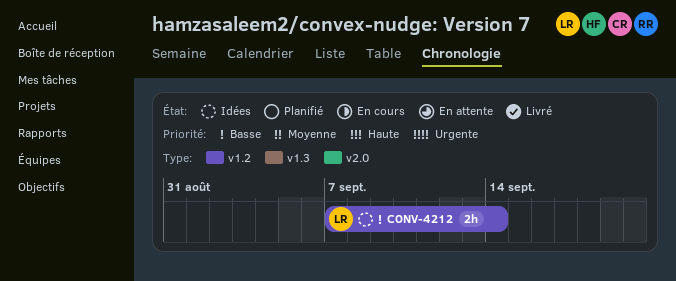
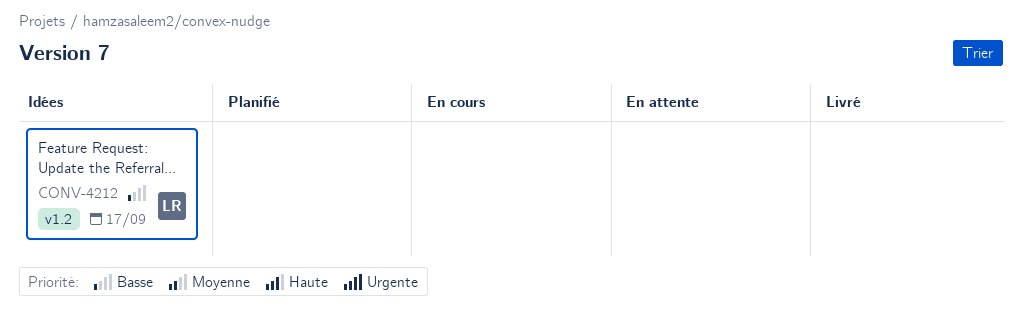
CONV-4212, due: Sep 14 -> Sep 17

